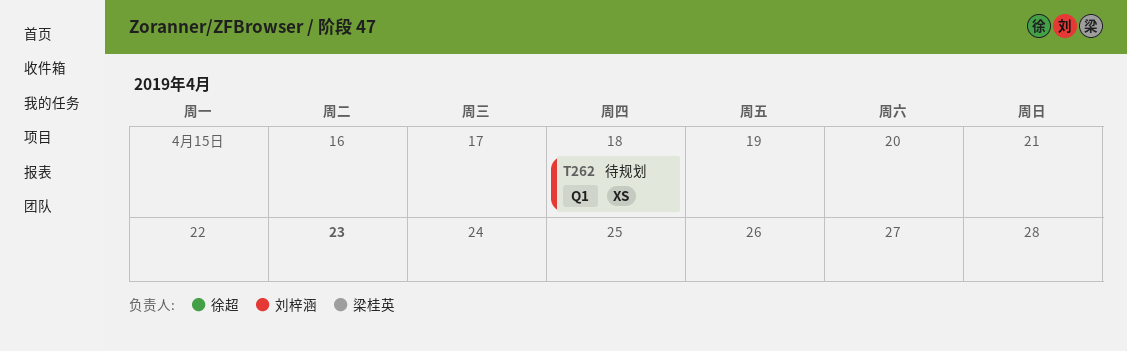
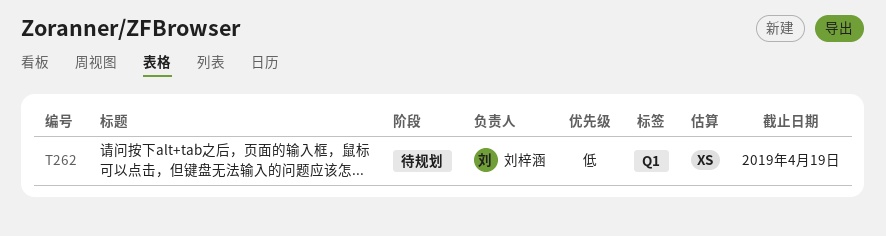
T262, due: Apr 18 -> Apr 19

